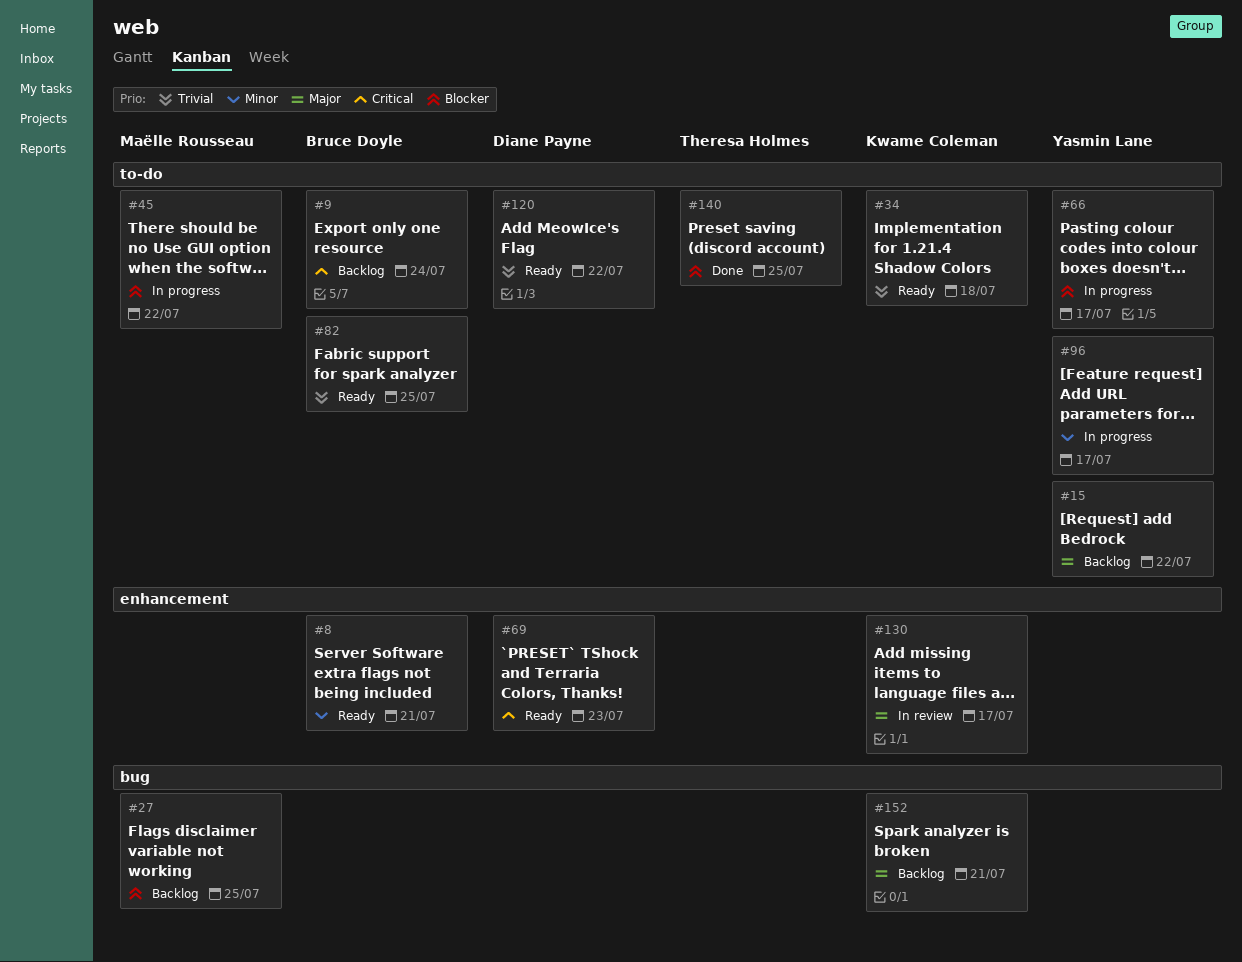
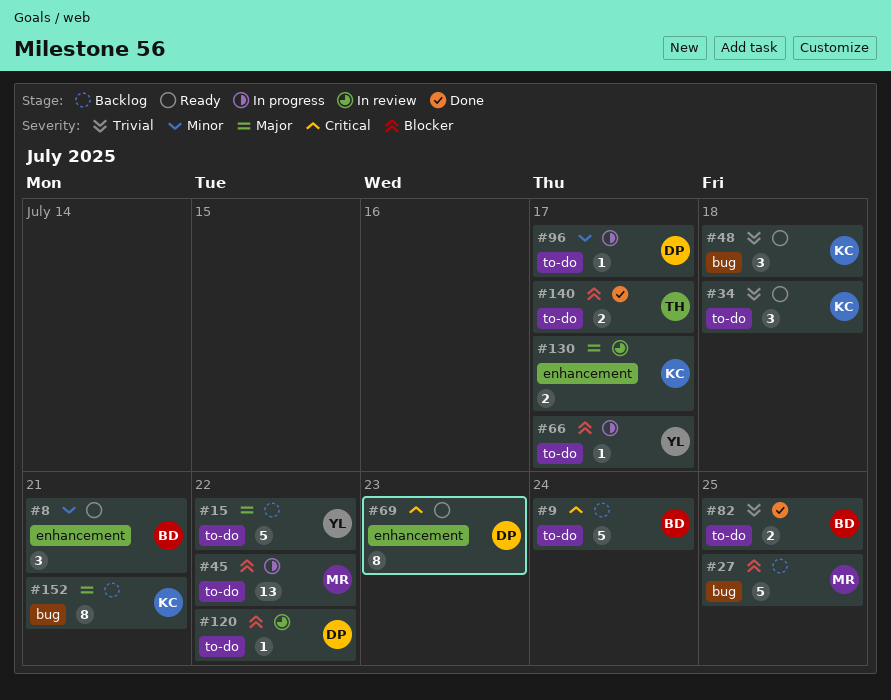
#48: none -> present
#82, status: Ready -> Done
#96, owner: Yasmin Lane -> Diane Payne
#120, status: Ready -> In review
#120, priority: Trivial -> Blocker
#140, due: Jul 25 -> Jul 17

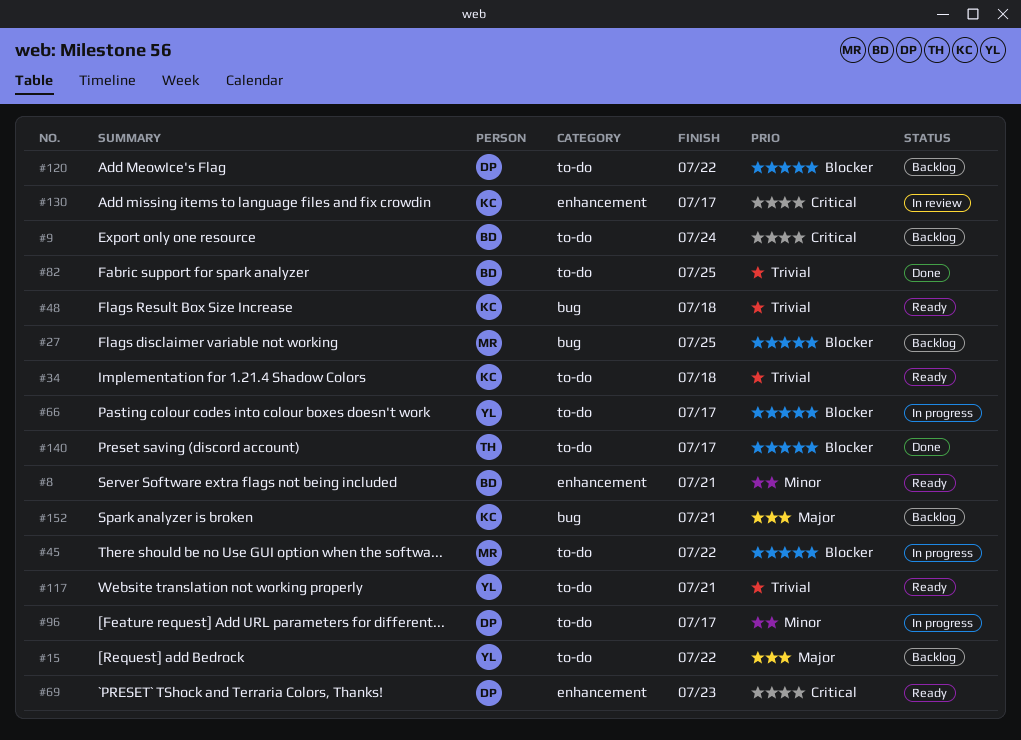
#117: none -> present
#120, status: In review -> Backlog
#130, priority: Major -> Critical

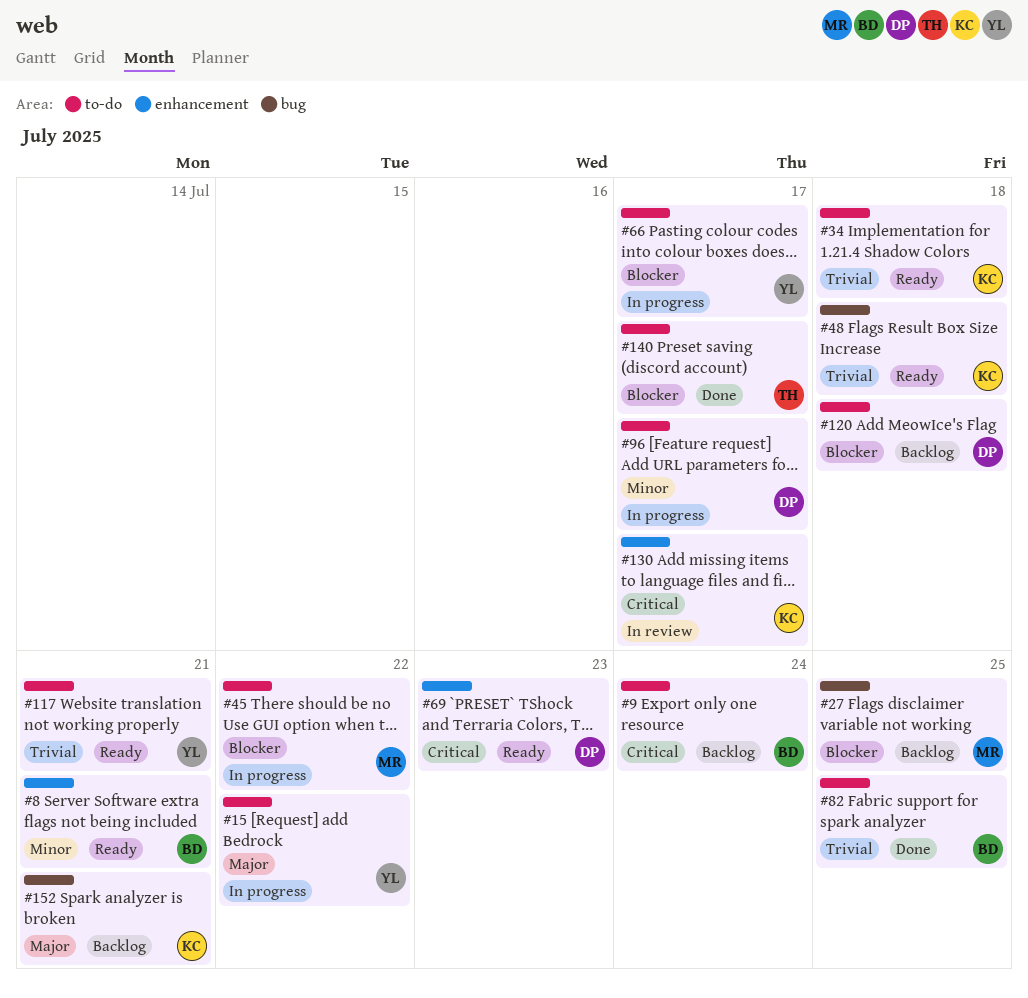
#15, status: Backlog -> In progress
#120, due: Jul 22 -> Jul 18

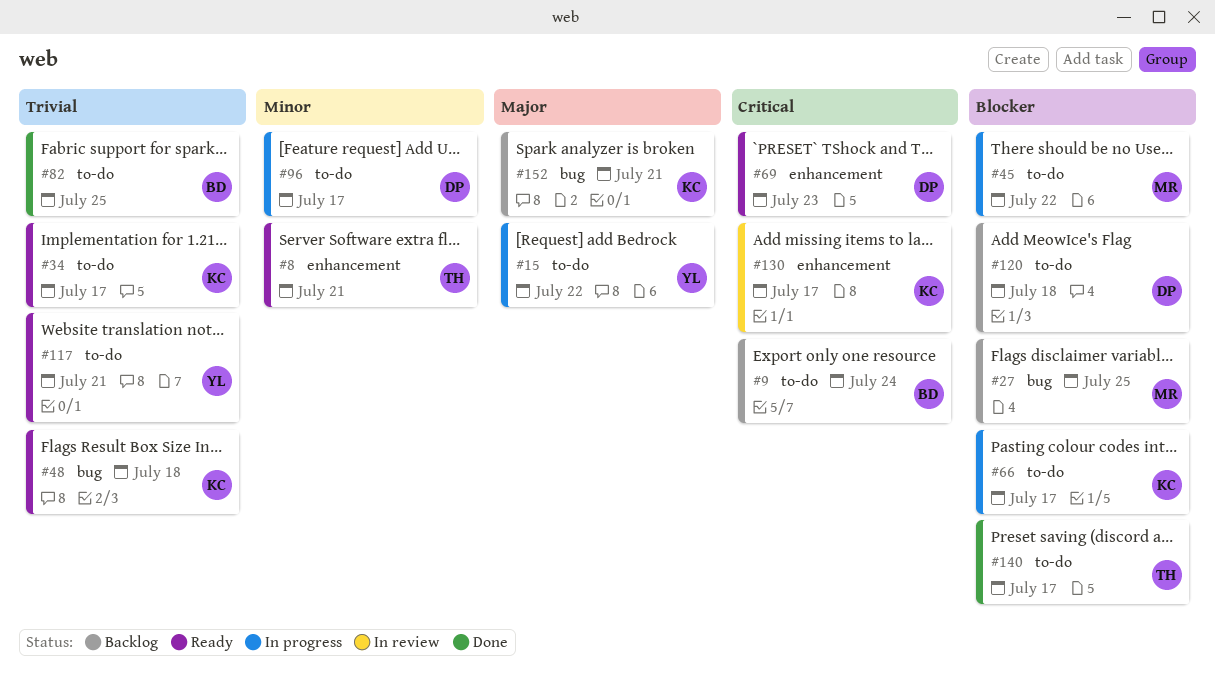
#8, owner: BD -> TH
#34, due: Jul 18 -> Jul 17
#66, owner: YL -> KC

